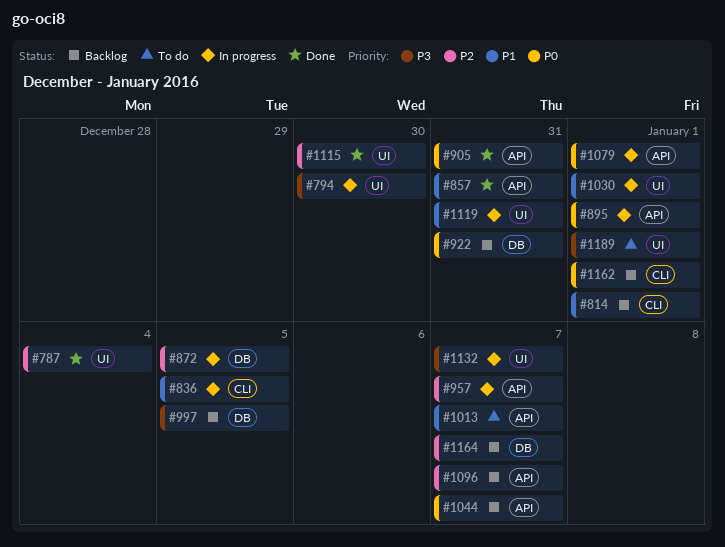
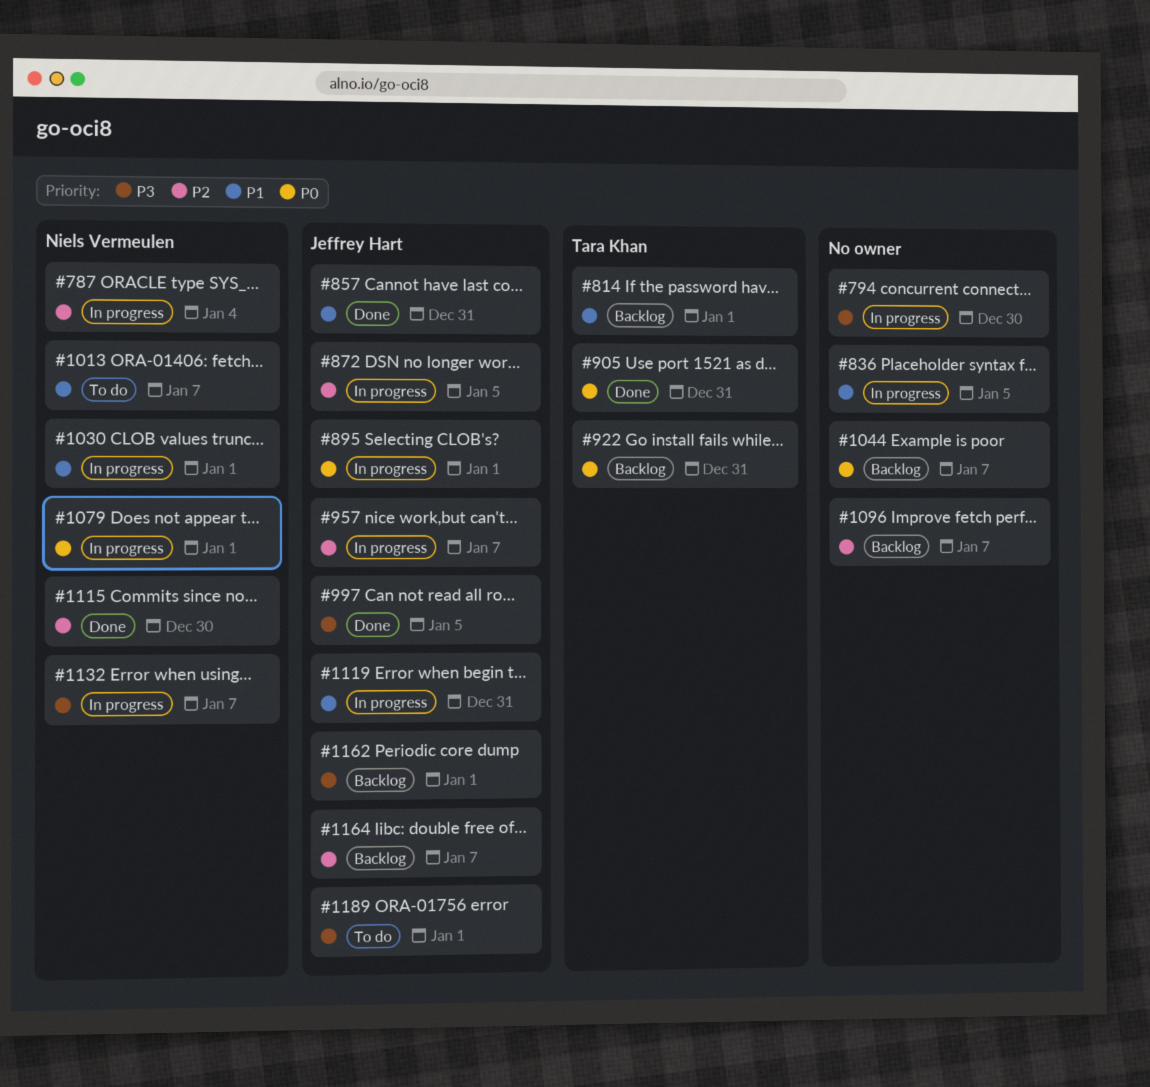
#787, status: Done -> In progress
#997, status: Backlog -> Done
#1162, priority: P0 -> P3

